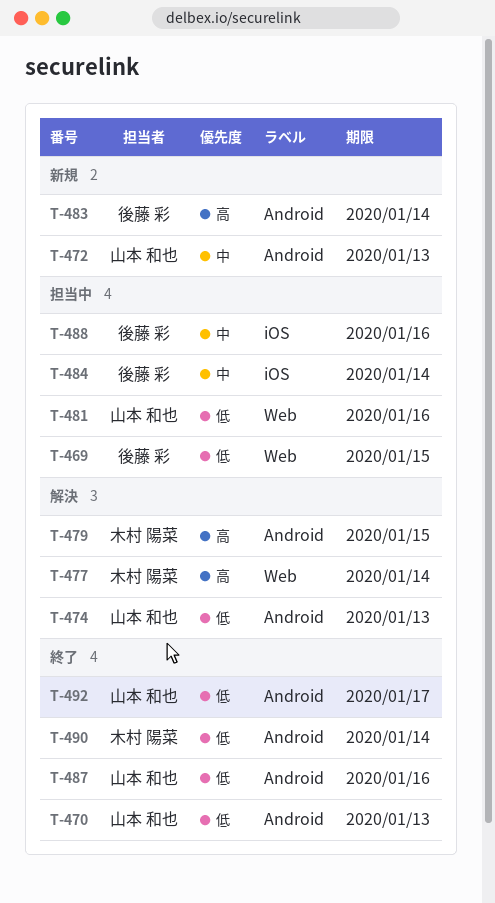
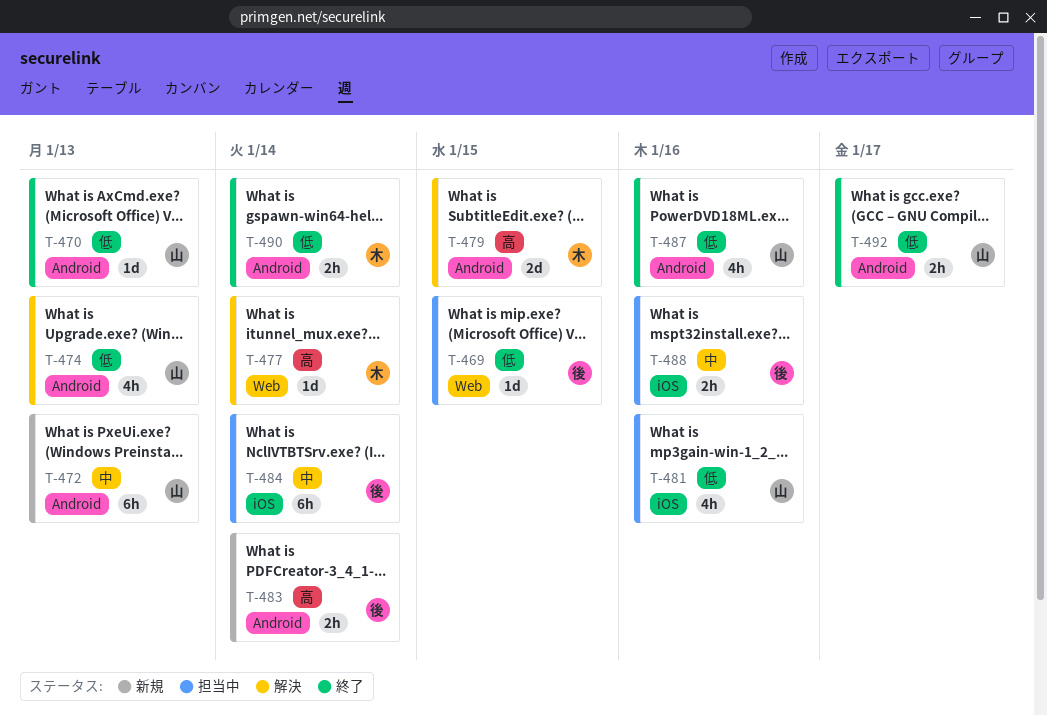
T-481, label: Web -> iOS

